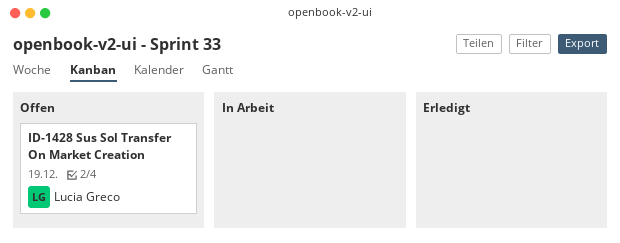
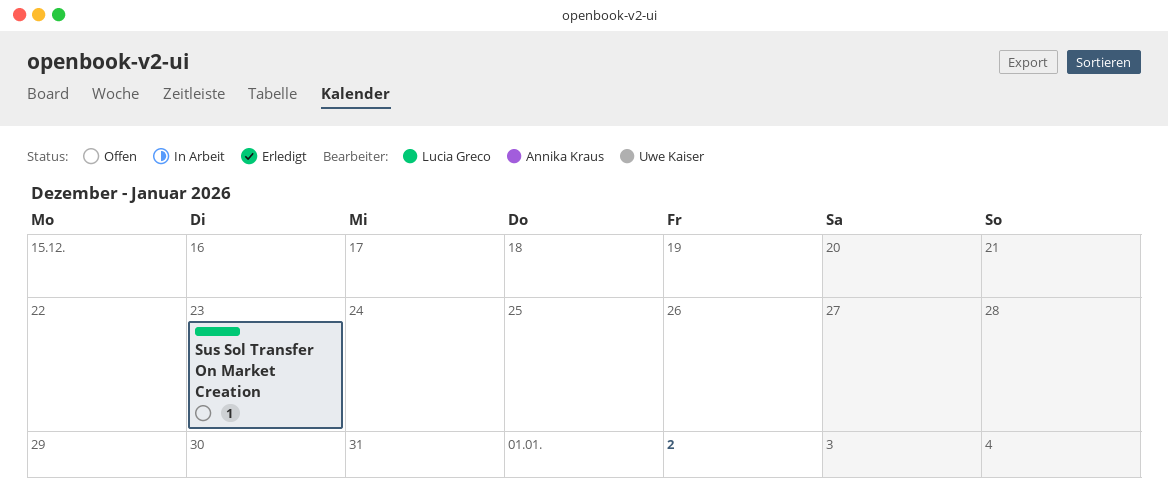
Sus Sol Transfer On Market Creation, due: Dec 19 -> Dec 23

